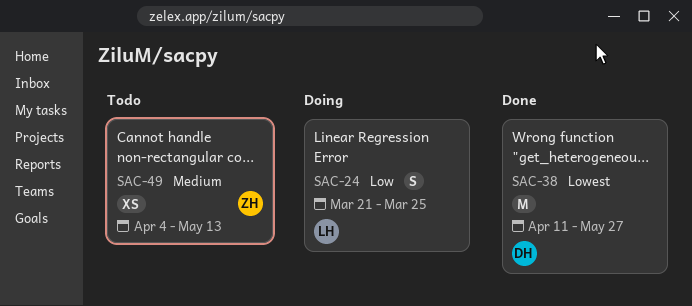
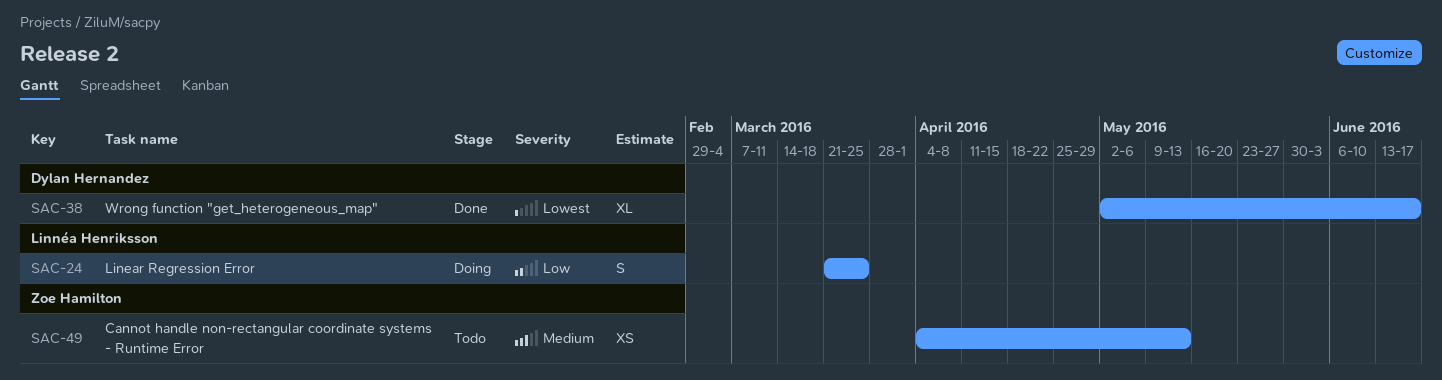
SAC-38, estimate: M -> XL
SAC-38, start: Apr 11 -> May 2
SAC-38, due: May 27 -> Jun 17

